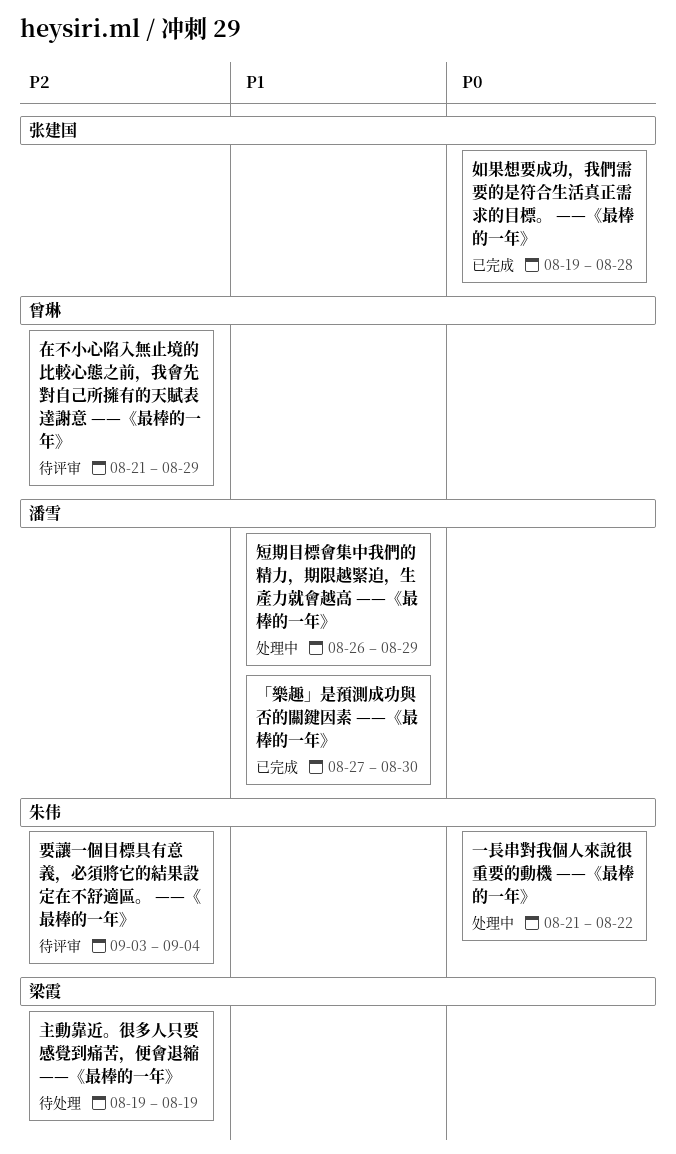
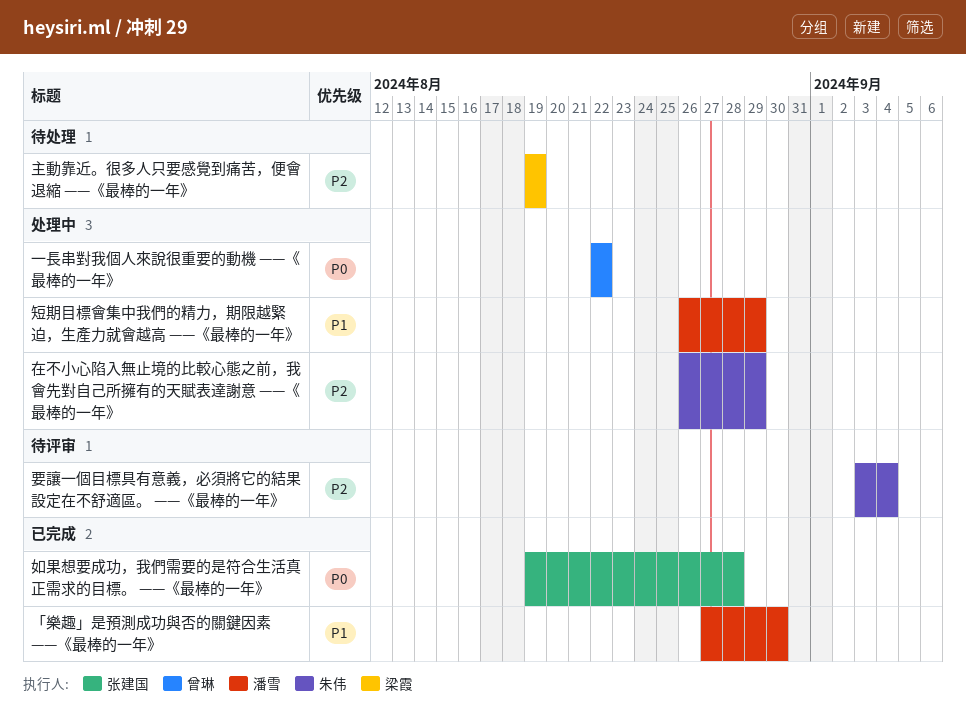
一長串對我個人來說很重要的動機 ——《最棒的一年》, owner: 朱伟 -> 曾琳
一長串對我個人來說很重要的動機 ——《最棒的一年》, start: Aug 21 -> Aug 22
在不小心陷入無止境的比較心態之前，我會先對自己所擁有的天賦表達謝意 ——《最棒的一年》, status: 待评审 -> 处理中
在不小心陷入無止境的比較心態之前，我會先對自己所擁有的天賦表達謝意 ——《最棒的一年》, owner: 曾琳 -> 朱伟
在不小心陷入無止境的比較心態之前，我會先對自己所擁有的天賦表達謝意 ——《最棒的一年》, start: Aug 21 -> Aug 26

